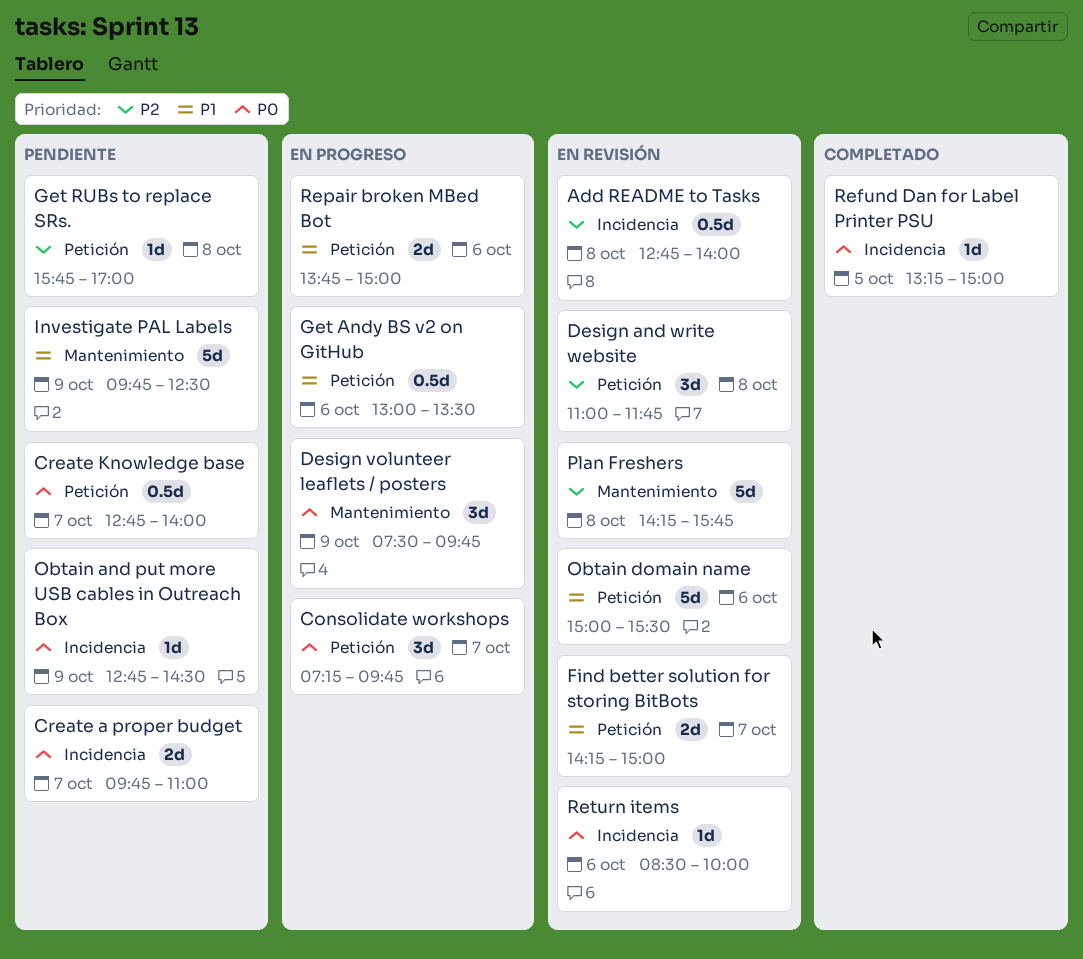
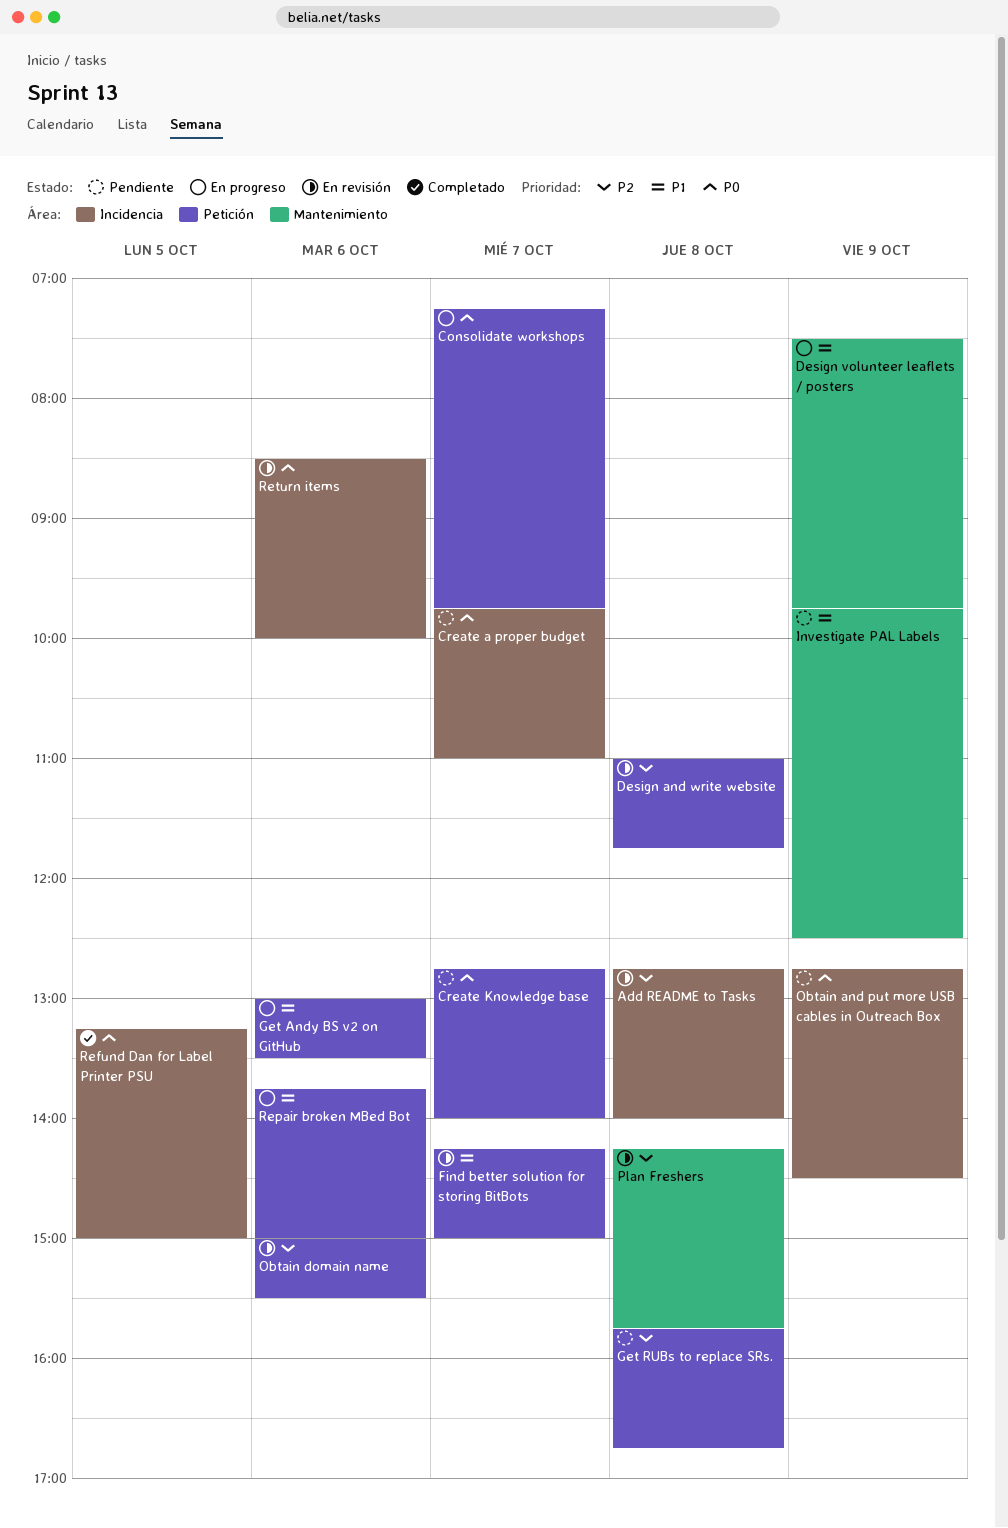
Design volunteer leaflets / posters, priority: P0 -> P1
Get RUBs to replace SRs., ends: 17:00 -> 16:45
Obtain domain name, priority: P1 -> P2

